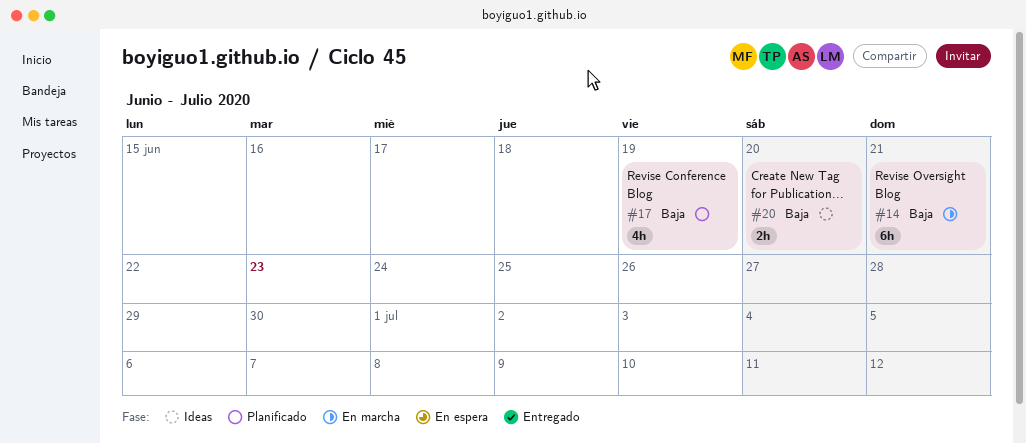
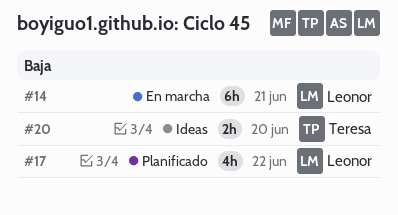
#17, due: Jun 19 -> Jun 22

